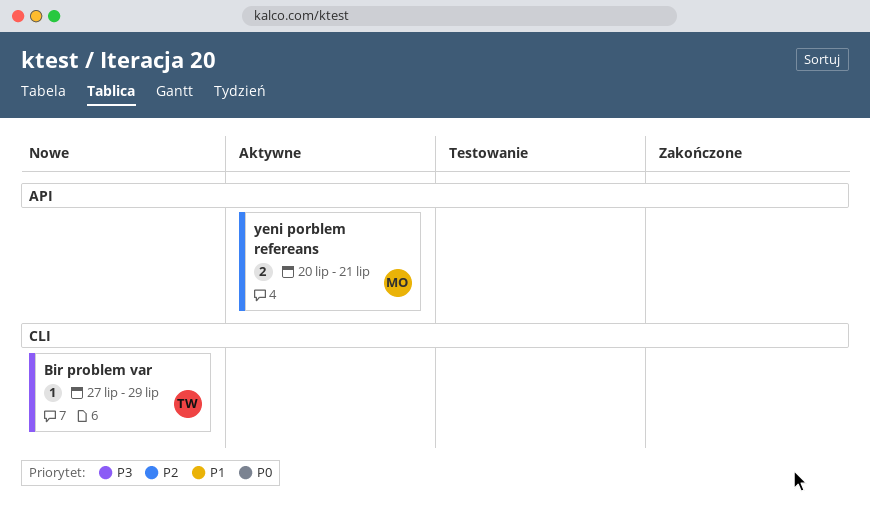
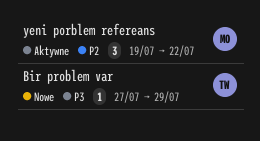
yeni porblem refereans, estimate: 2 -> 3
yeni porblem refereans, start: Jul 20 -> Jul 19
yeni porblem refereans, due: Jul 21 -> Jul 22

